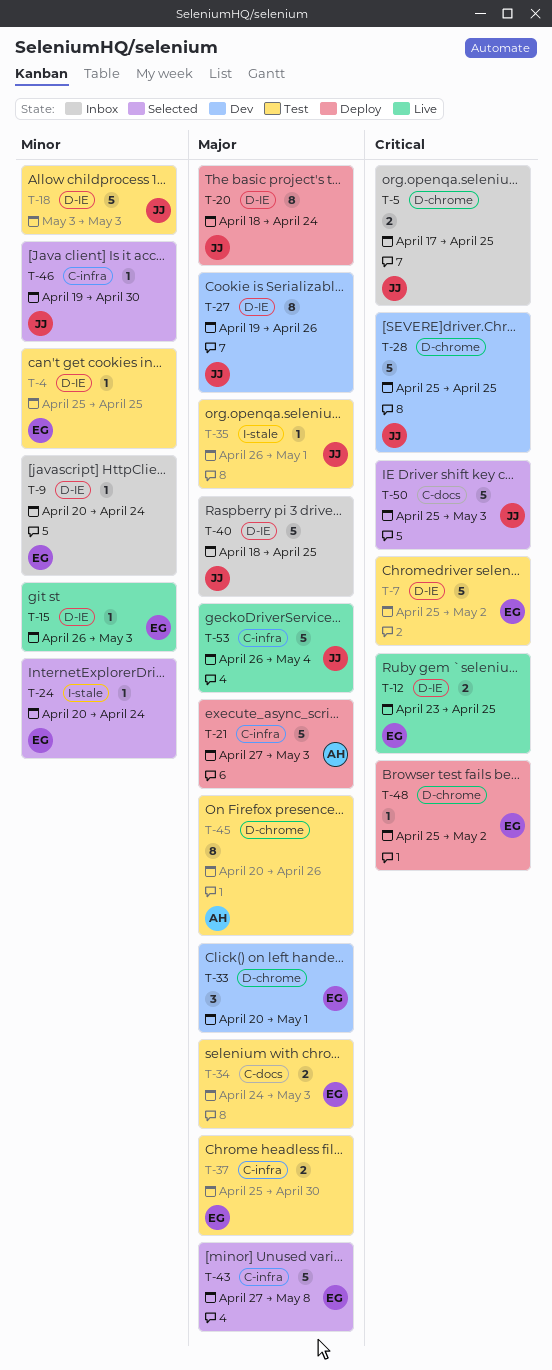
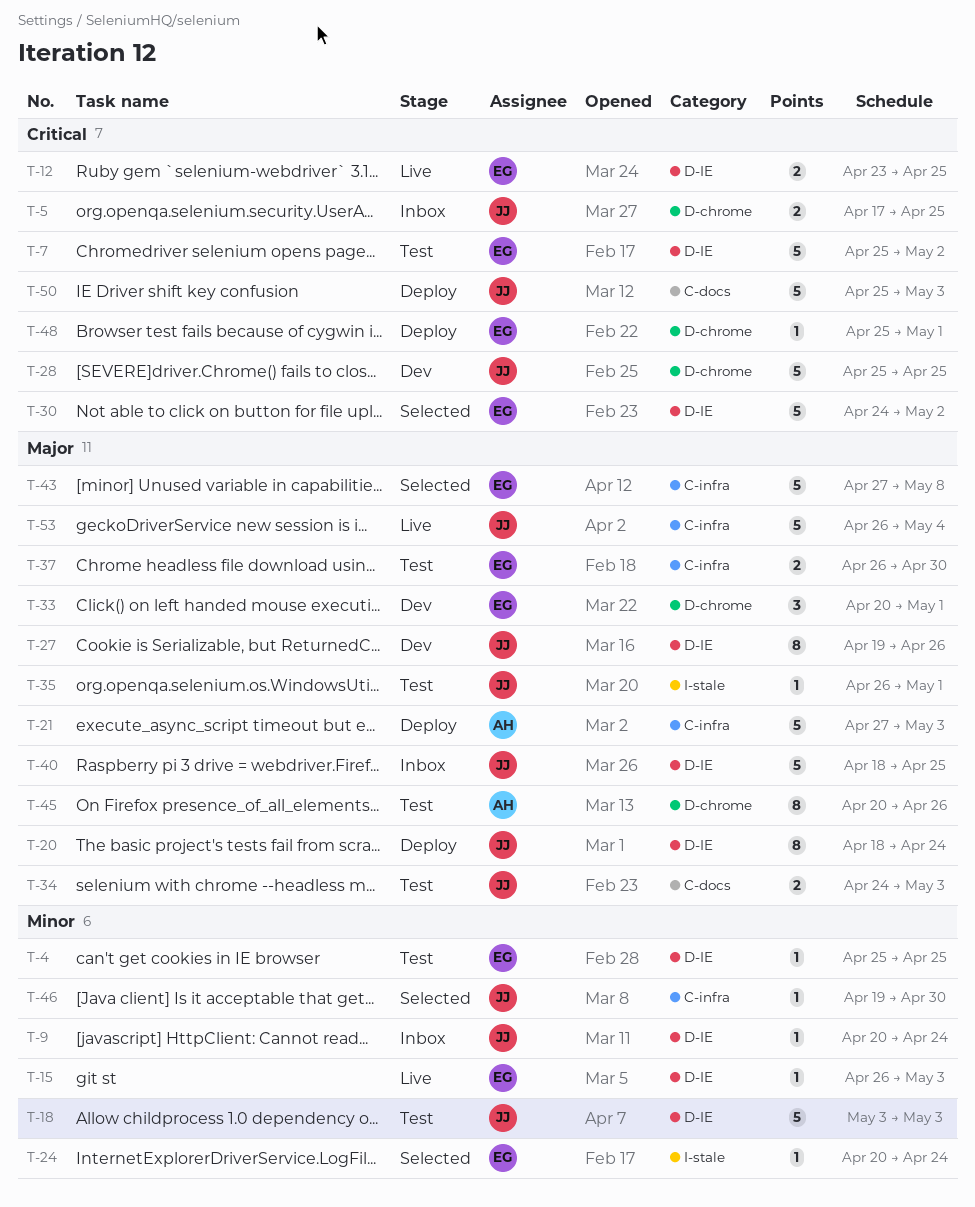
T-9, owner: EG -> JJ
T-30: none -> present
T-34, owner: EG -> JJ
T-37, start: Apr 25 -> Apr 26
T-48, due: May 2 -> May 1
T-50, status: Selected -> Deploy

